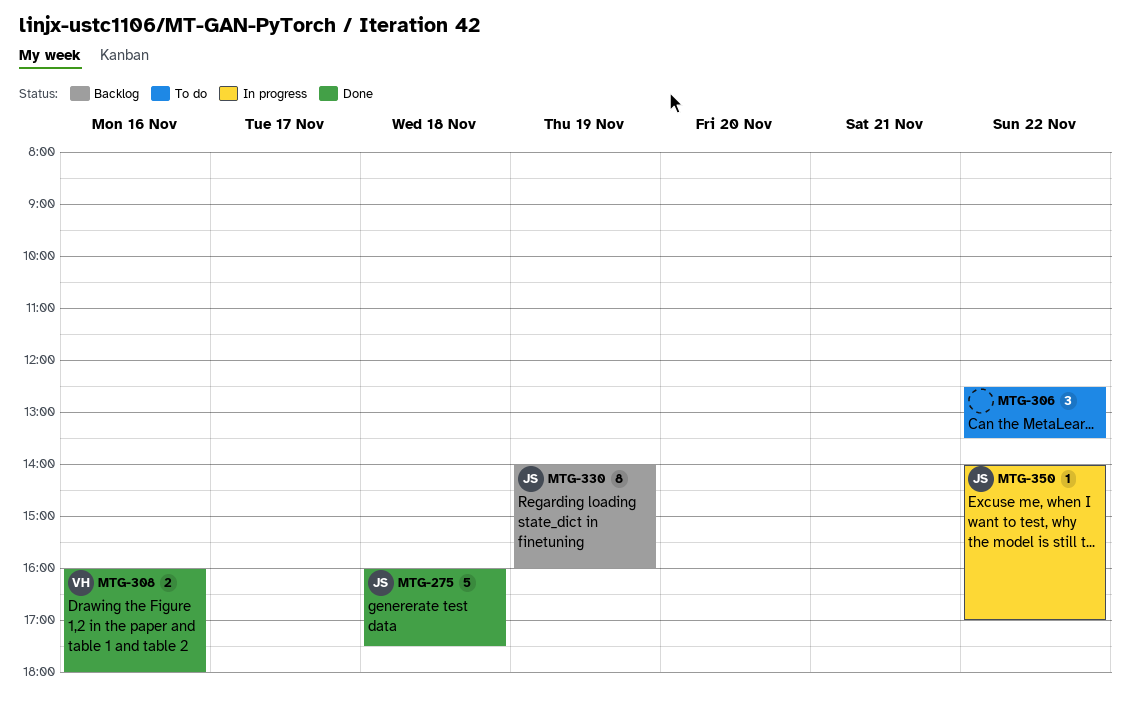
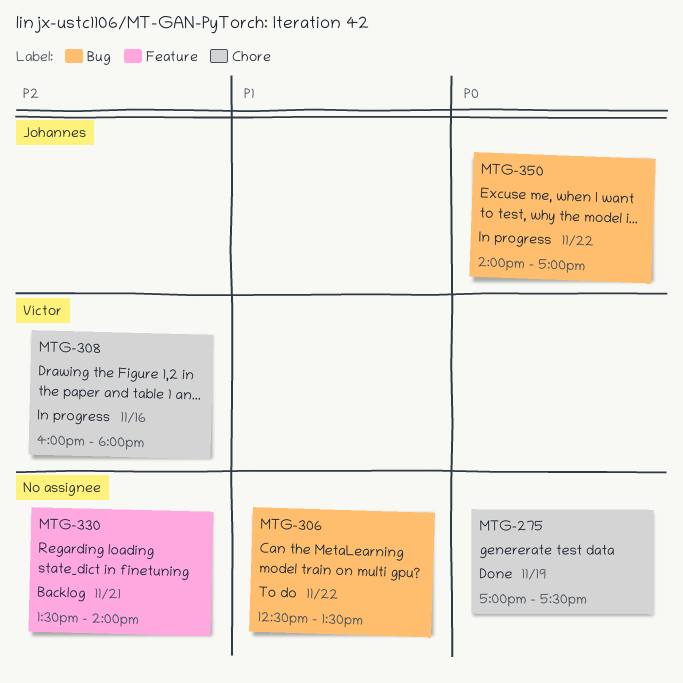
MTG-275, owner: Johannes -> none
MTG-275, day: Nov 18 -> Nov 19
MTG-275, begins: 16:00 -> 17:00
MTG-308, status: Done -> In progress
MTG-330, owner: Johannes -> none
MTG-330, day: Nov 19 -> Nov 21
MTG-330, begins: 14:00 -> 13:30
MTG-330, ends: 16:00 -> 14:00

